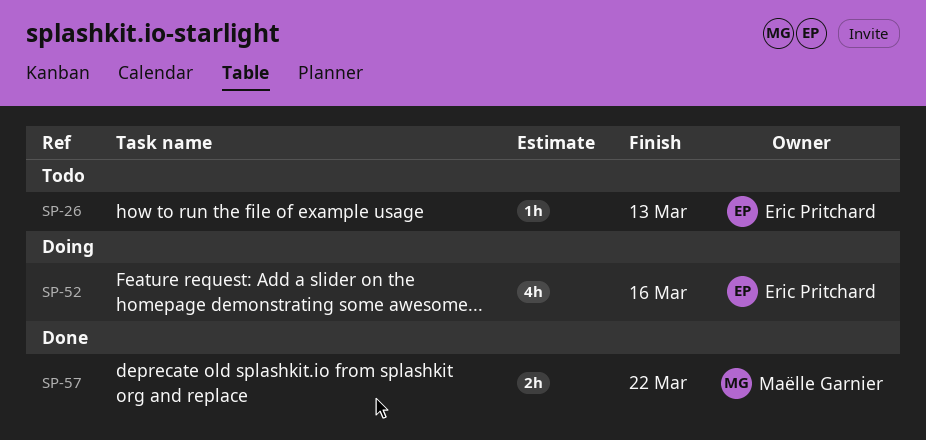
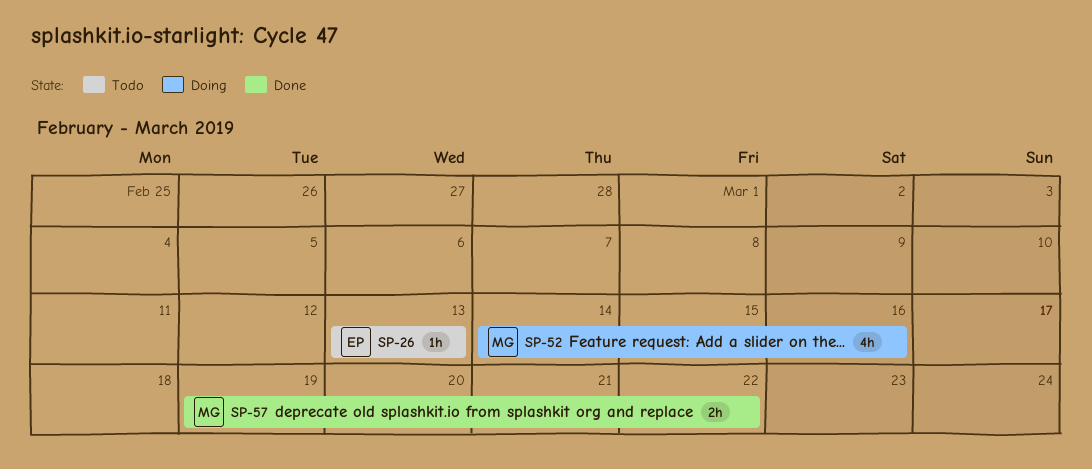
SP-52, owner: Eric Pritchard -> Maëlle Garnier

